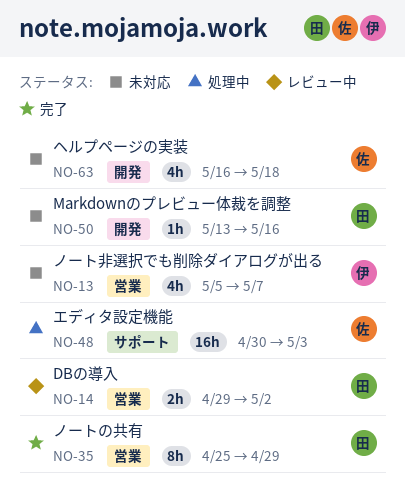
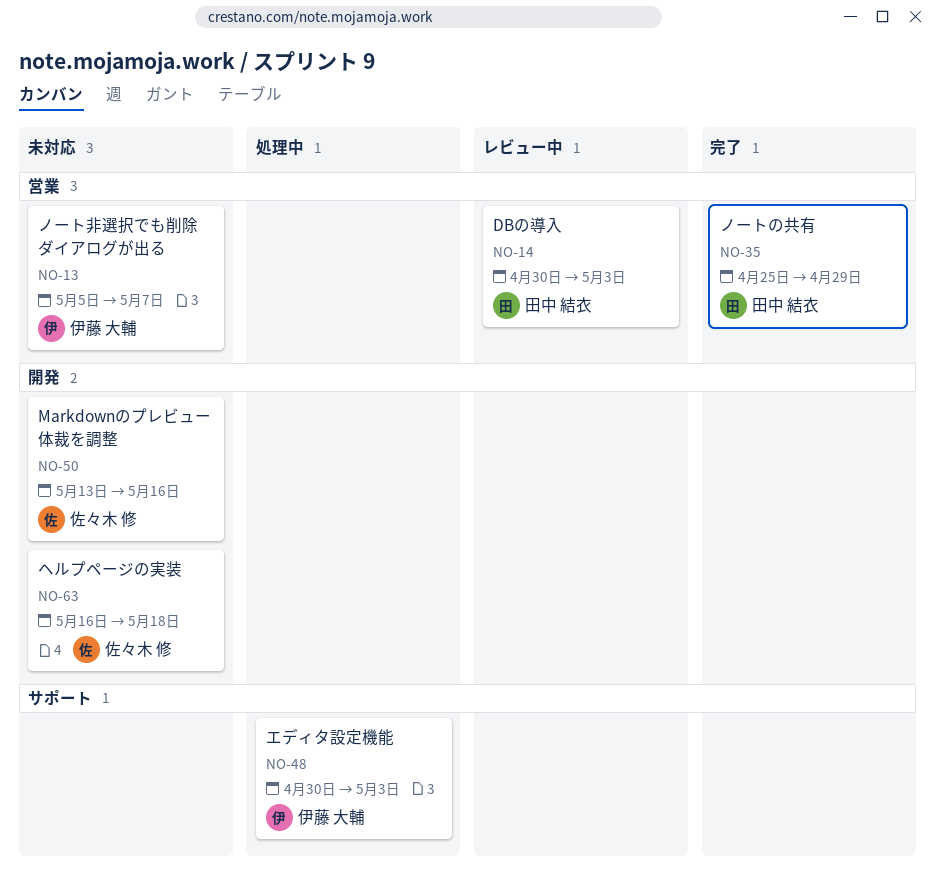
NO-14, start: Apr 29 -> Apr 30
NO-14, due: May 2 -> May 3
NO-48, owner: 佐々木 修 -> 伊藤 大輔
NO-50, owner: 田中 結衣 -> 佐々木 修

